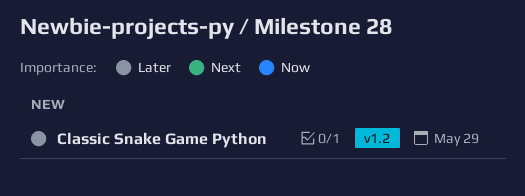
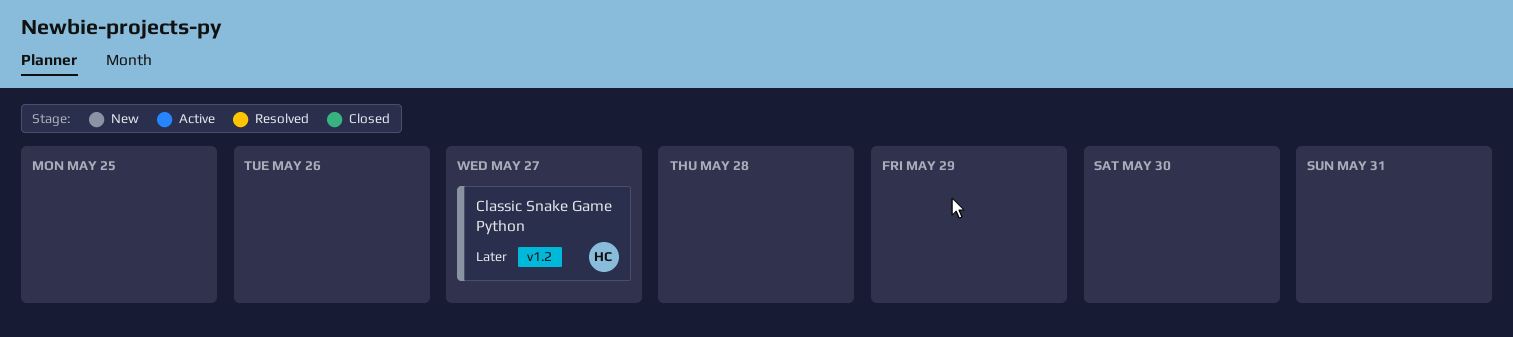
Classic Snake Game Python, due: May 29 -> May 27

